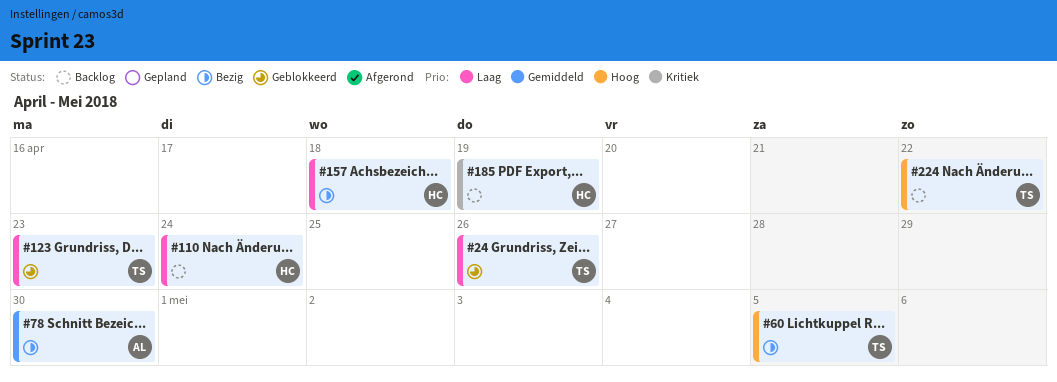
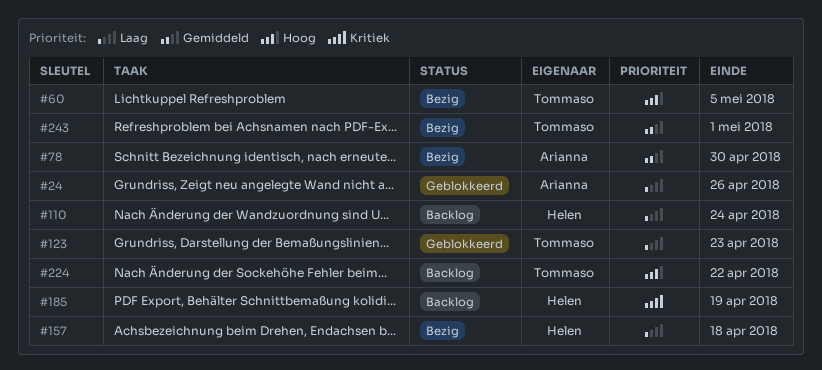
#24, owner: Tommaso -> Arianna
#243: none -> present

